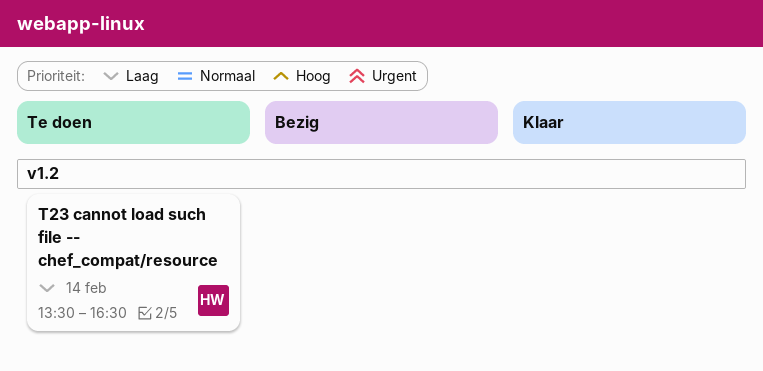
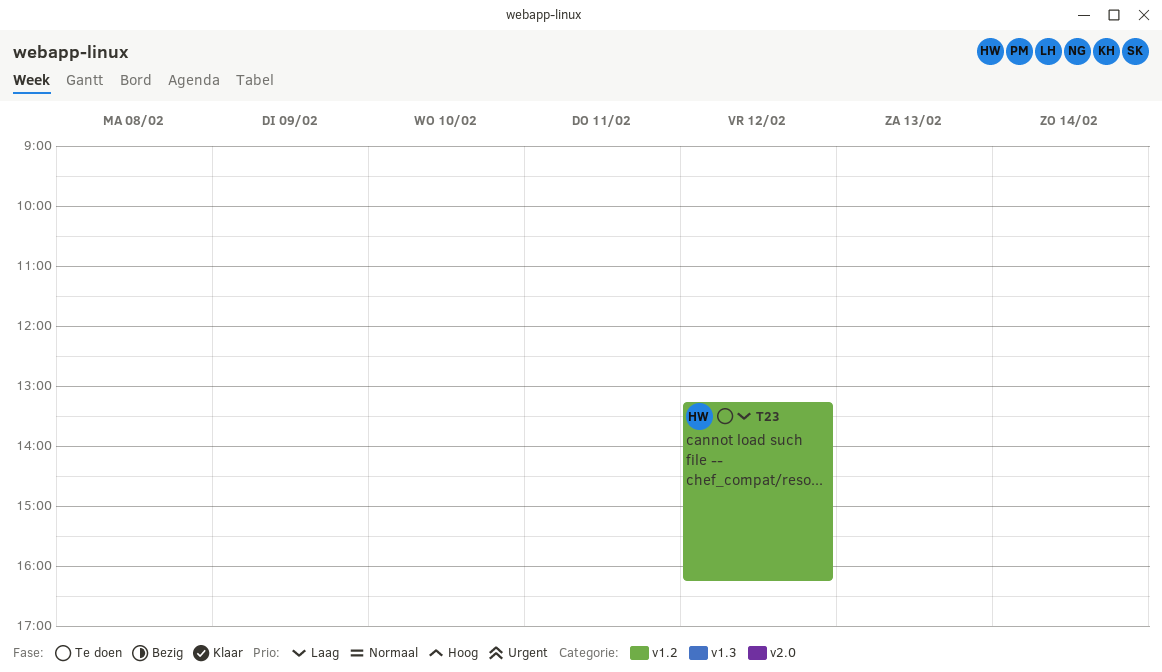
T23, day: Feb 14 -> Feb 12
T23, begins: 13:30 -> 13:15
T23, ends: 16:30 -> 16:15

